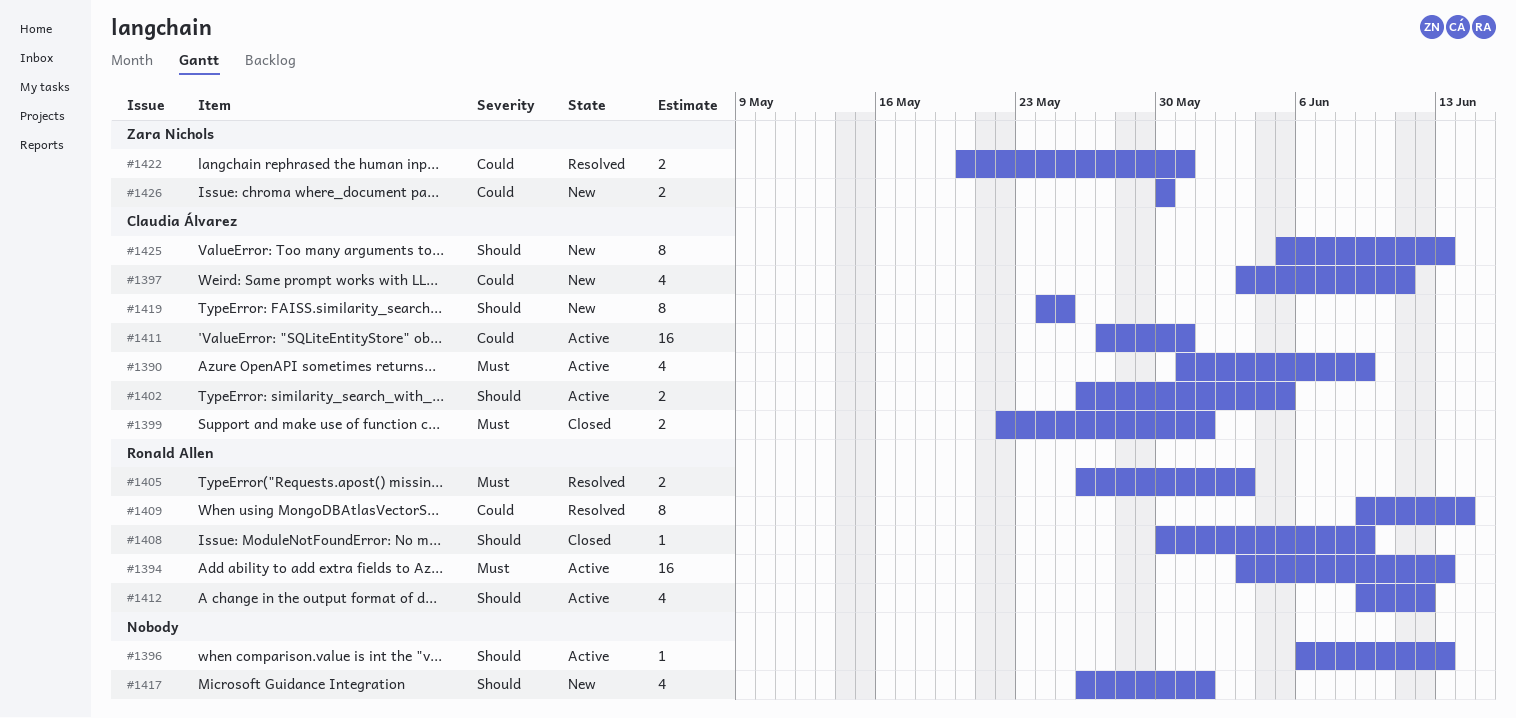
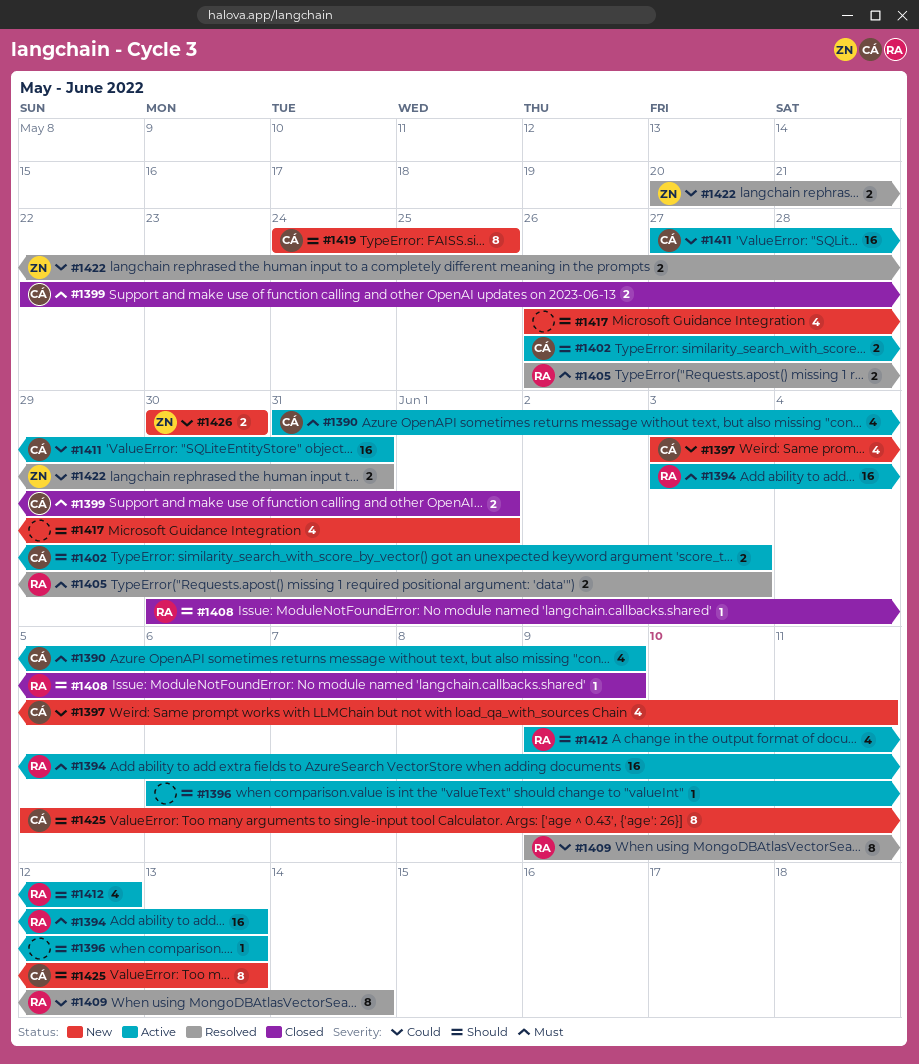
#1402, due: Jun 5 -> Jun 3

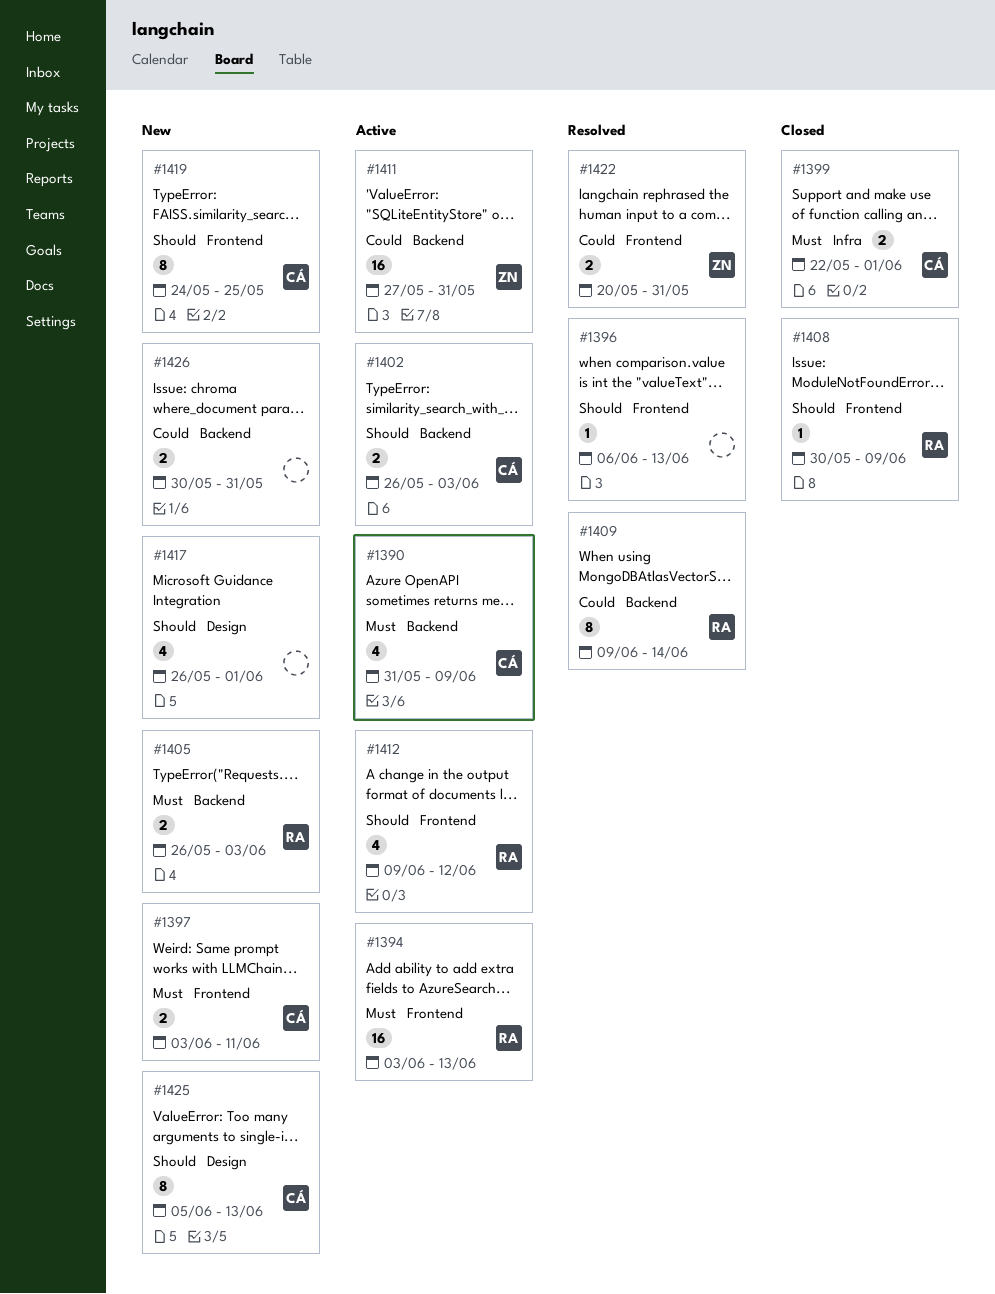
#1396, status: Active -> Resolved
#1397, priority: Could -> Must
#1397, estimate: 4 -> 2
#1405, status: Resolved -> New
#1411, owner: CÁ -> ZN
#1426, owner: ZN -> none
#1426, due: May 30 -> May 31

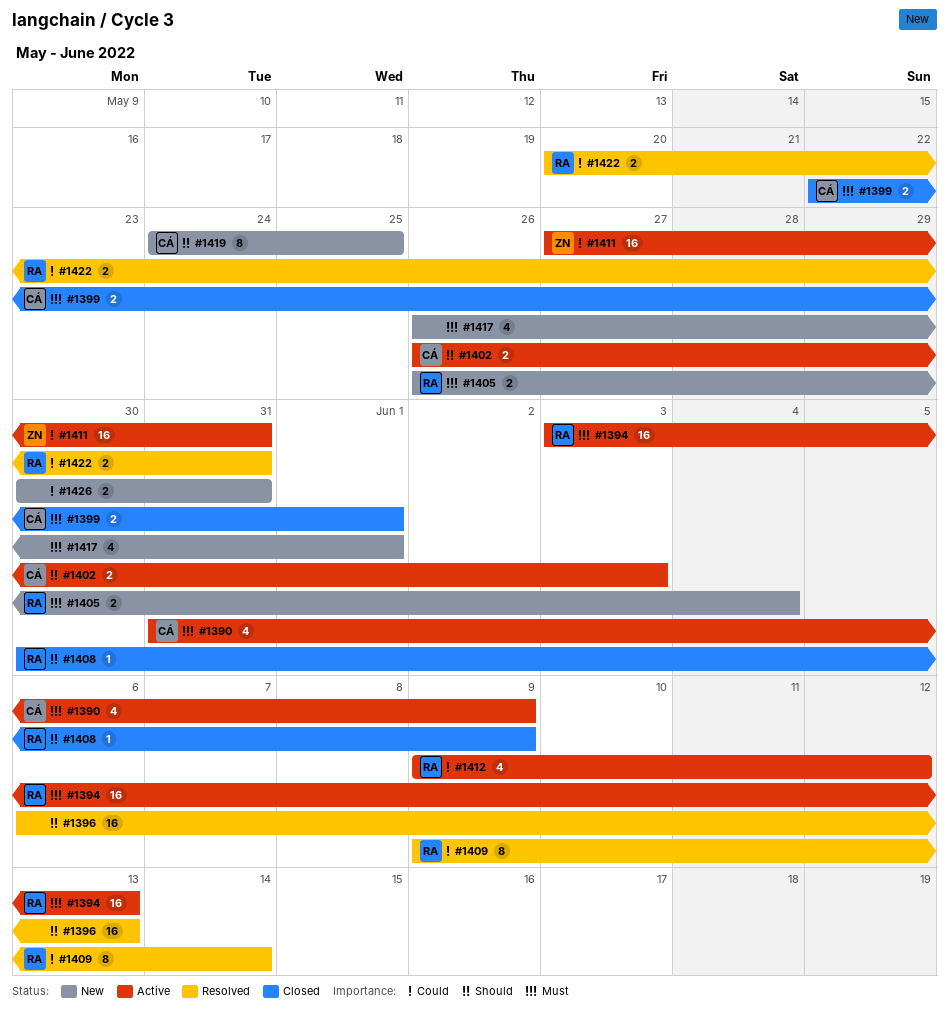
#1396, estimate: 1 -> 16
#1397: present -> none
#1405, due: Jun 3 -> Jun 4
#1412, priority: Should -> Could
#1417, priority: Should -> Must
#1422, owner: ZN -> RA
#1425: present -> none

